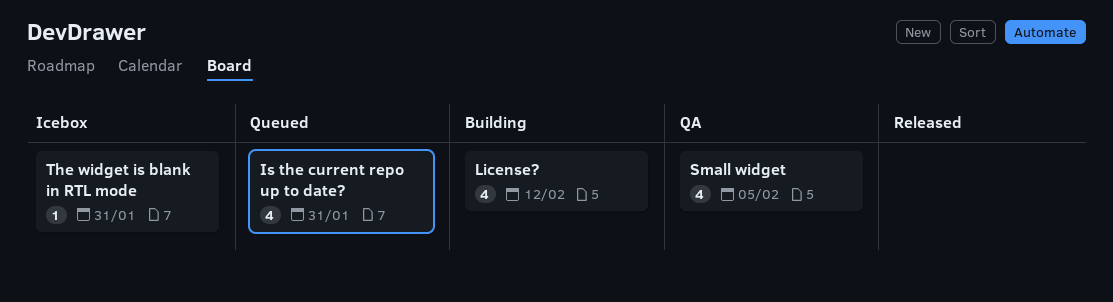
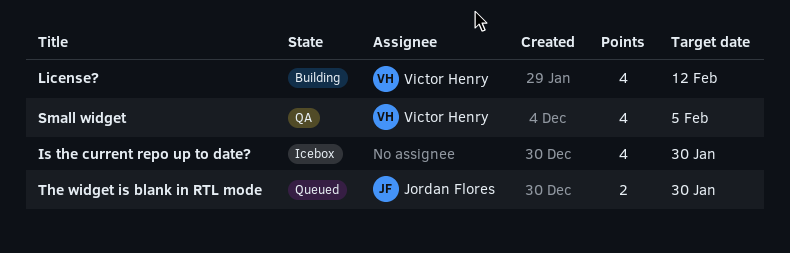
Is the current repo up to date?, status: Queued -> Icebox
Is the current repo up to date?, due: Jan 31 -> Jan 30
The widget is blank in RTL mode, status: Icebox -> Queued
The widget is blank in RTL mode, estimate: 1 -> 2
The widget is blank in RTL mode, due: Jan 31 -> Jan 30

